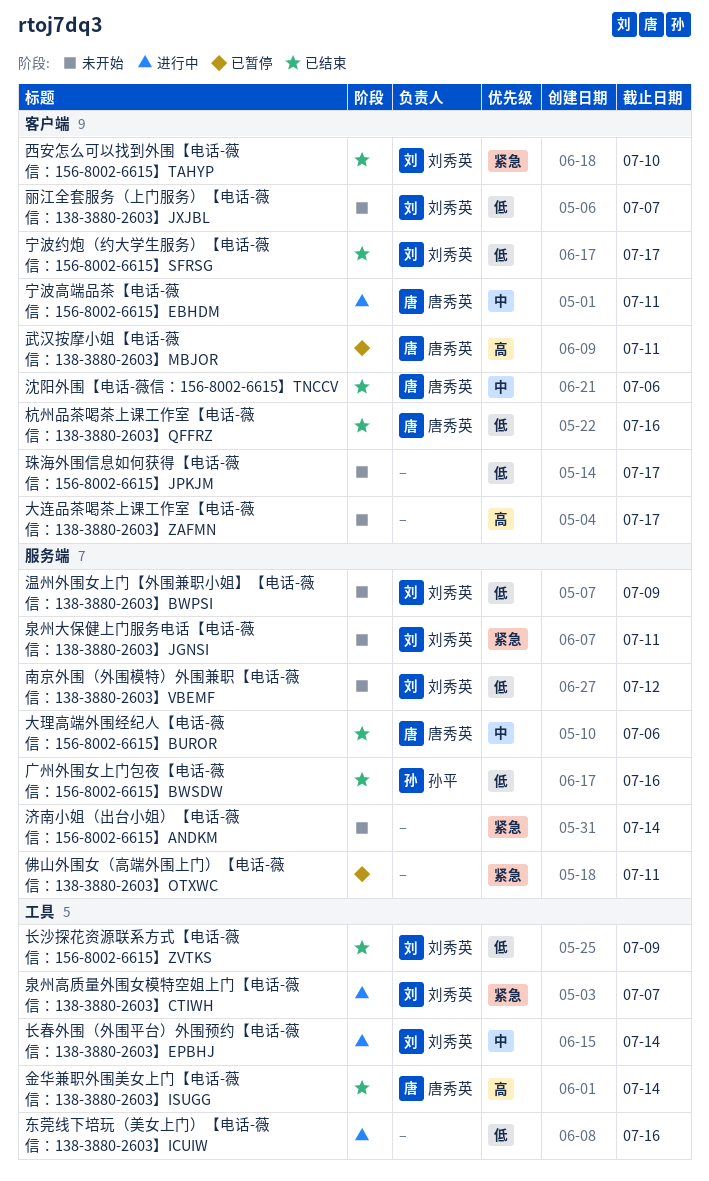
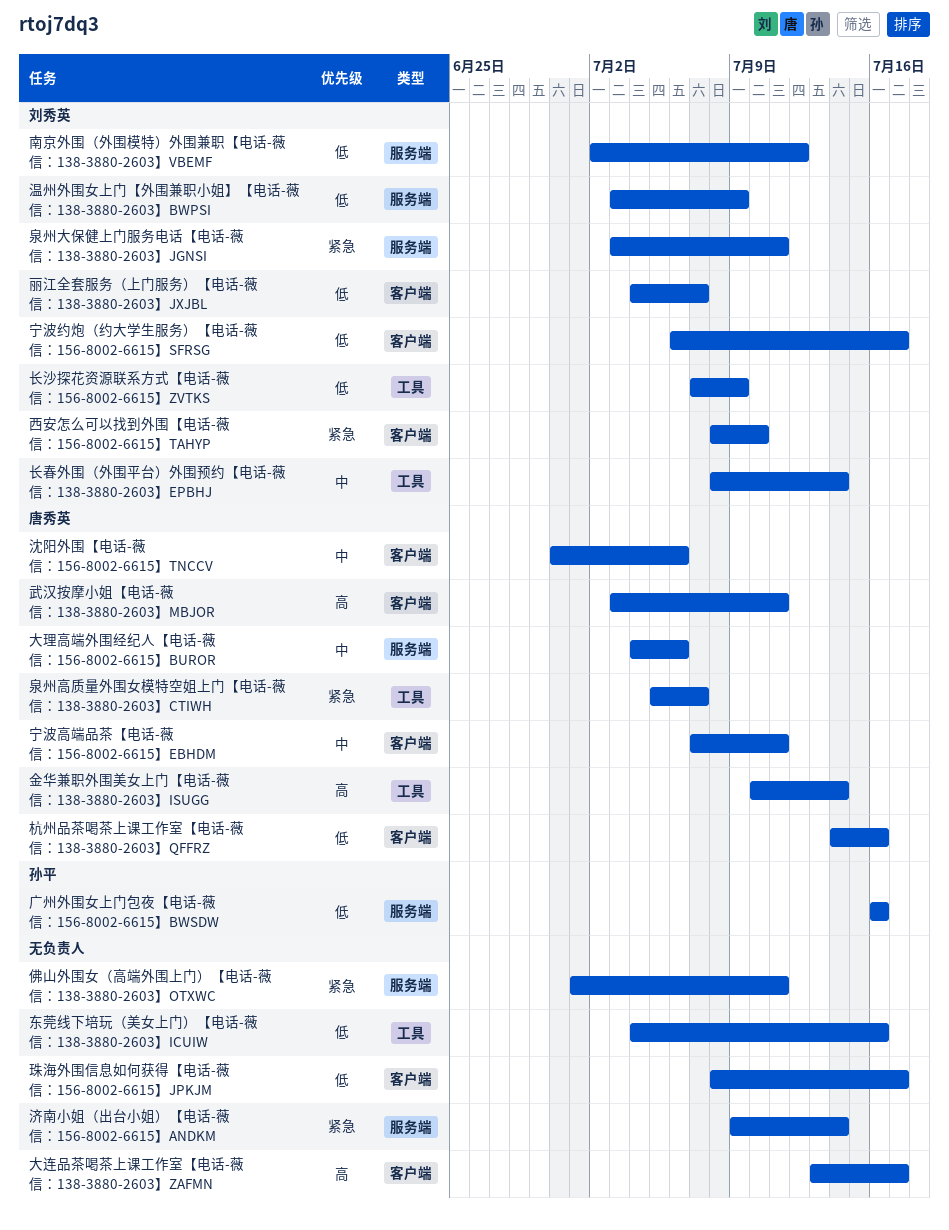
泉州高质量外围女模特空姐上门【电话-薇信：138-3880-2603】CTIWH, owner: 刘秀英 -> 唐秀英

